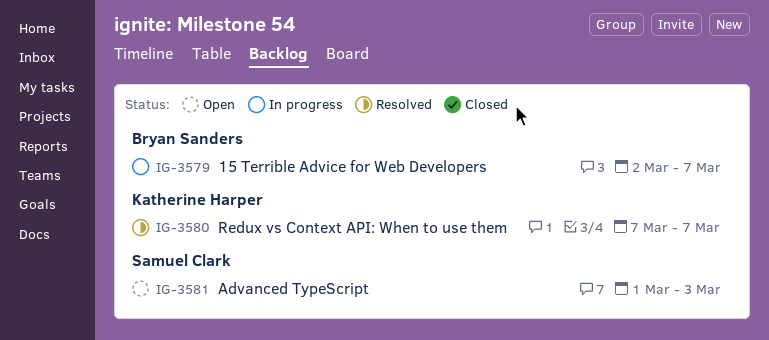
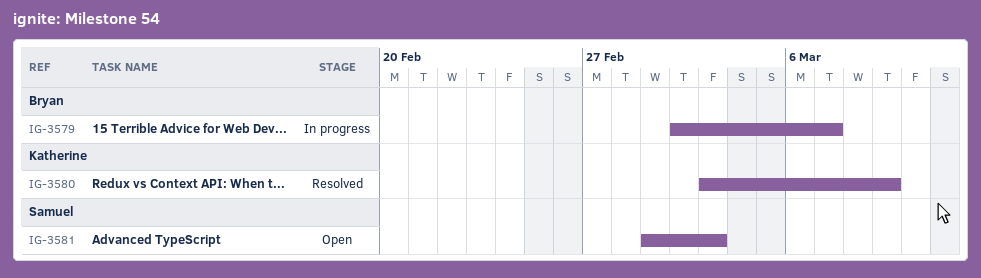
IG-3580, start: Mar 7 -> Mar 3
IG-3580, due: Mar 7 -> Mar 9

